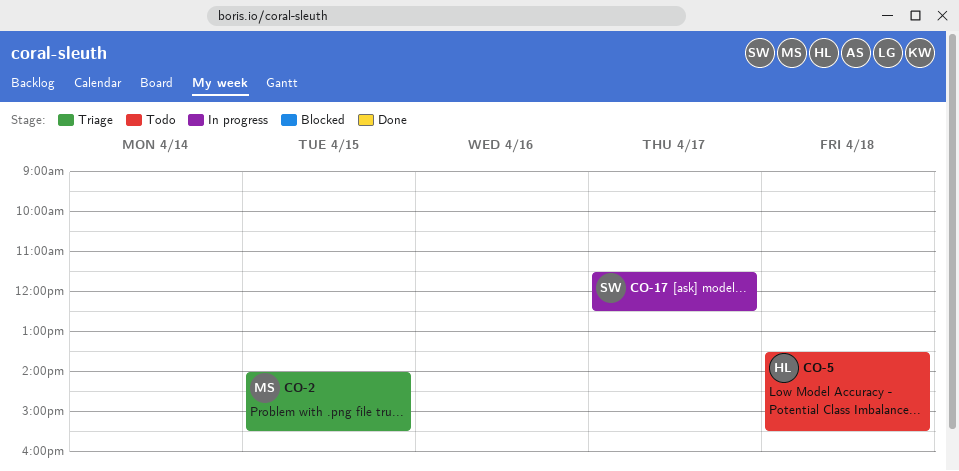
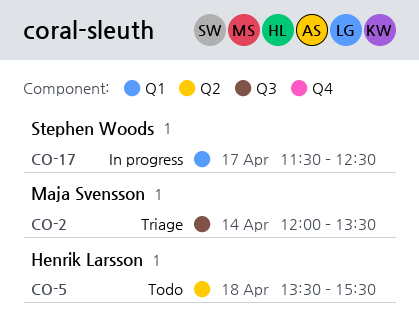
CO-2, day: Apr 15 -> Apr 14
CO-2, begins: 14:00 -> 12:00
CO-2, ends: 15:30 -> 13:30

